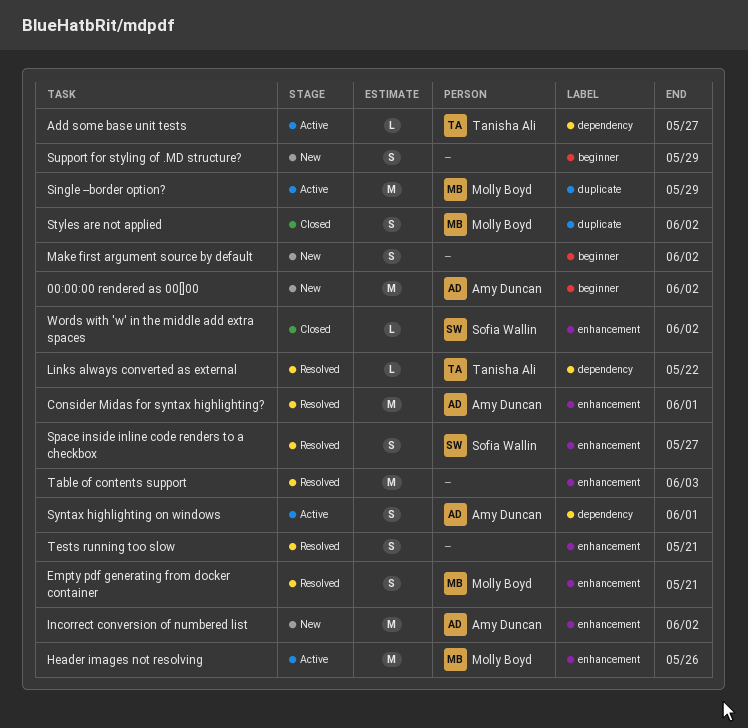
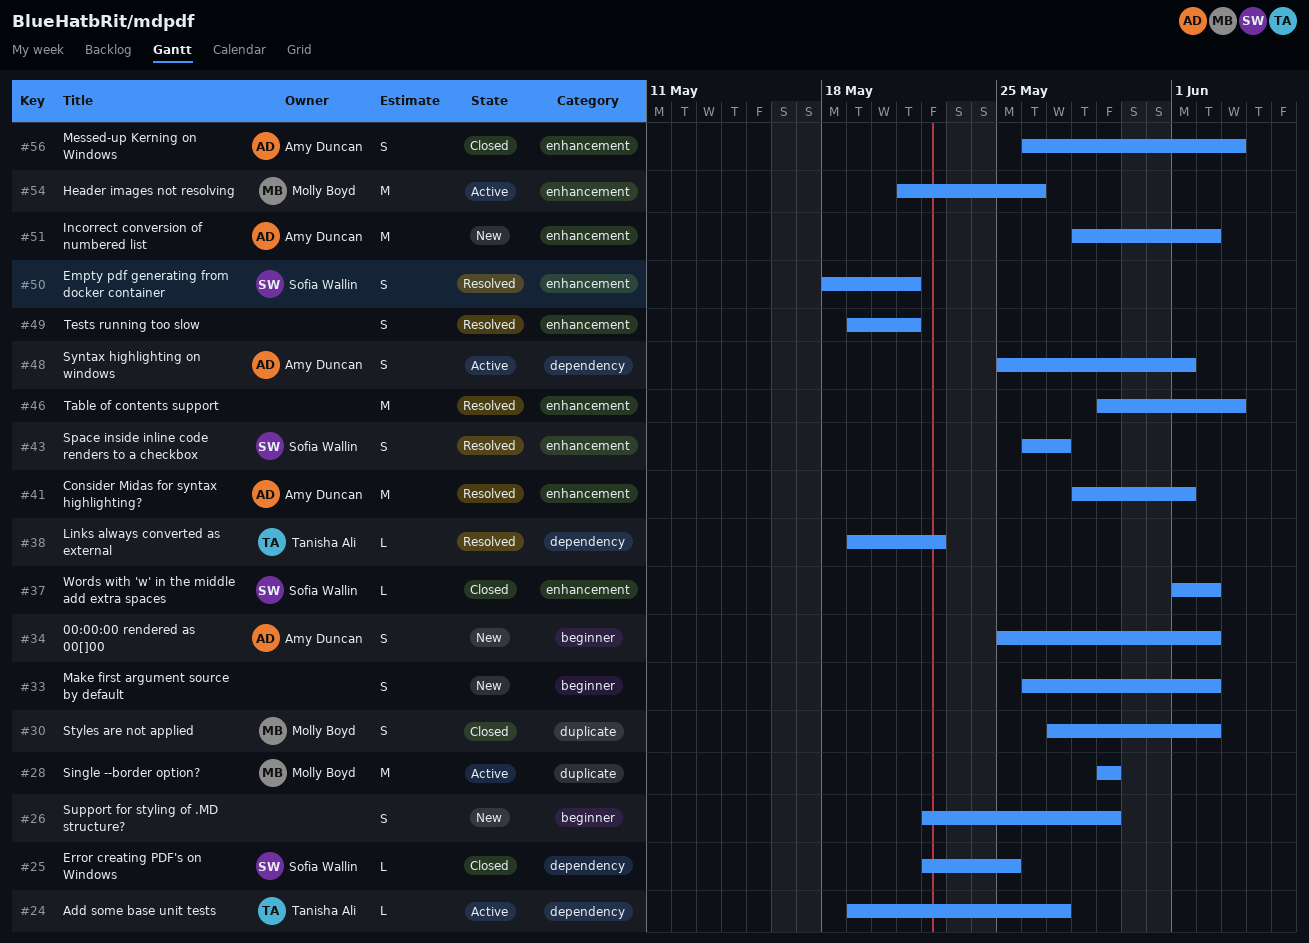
00:00:00 rendered as 00[]00, estimate: M -> S
Empty pdf generating from docker container, owner: Molly Boyd -> Sofia Wallin
Error creating PDF's on Windows: none -> present
Messed-up Kerning on Windows: none -> present

